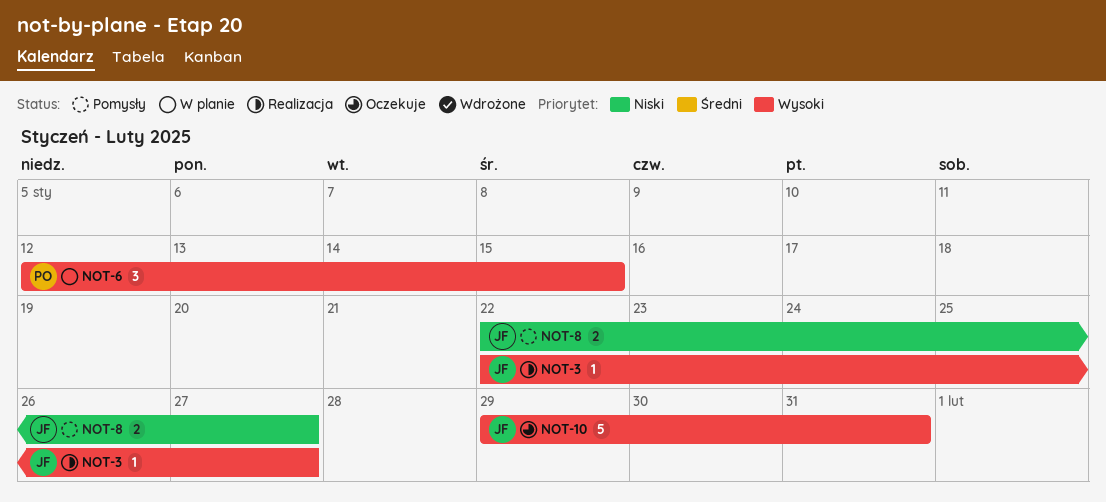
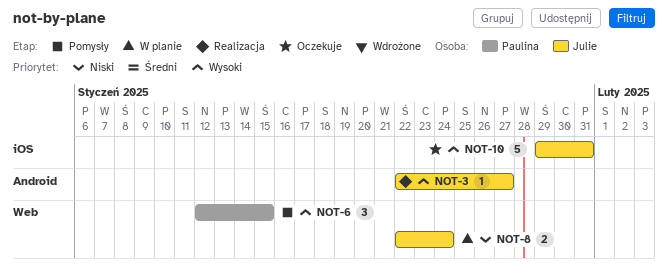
NOT-6, status: W planie -> Pomysły
NOT-8, status: Pomysły -> W planie
NOT-8, due: Jan 27 -> Jan 24

